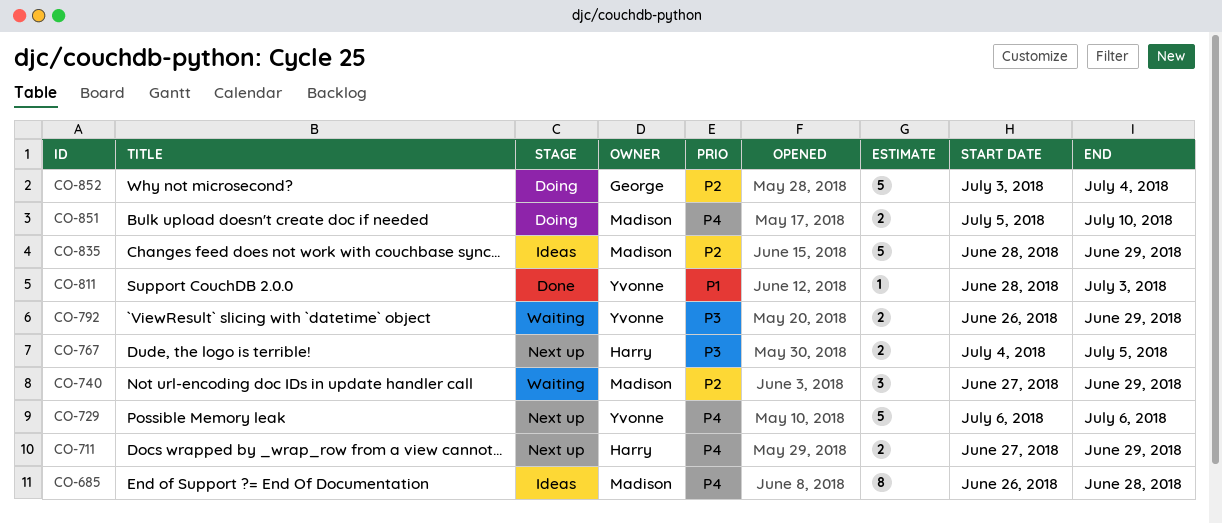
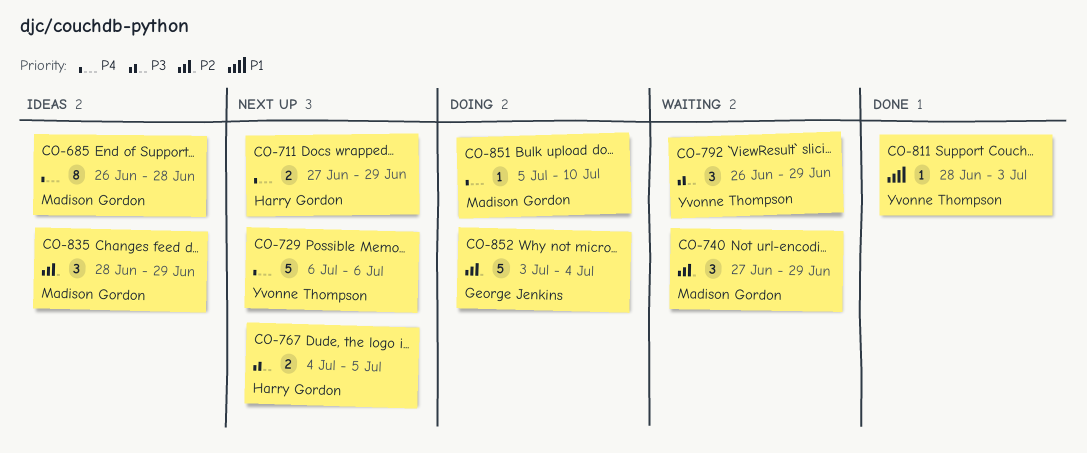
CO-792, estimate: 2 -> 3
CO-835, estimate: 5 -> 3
CO-851, estimate: 2 -> 1

